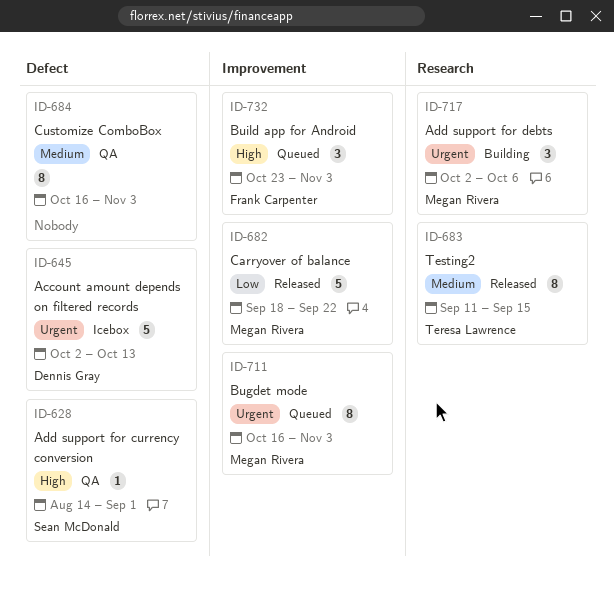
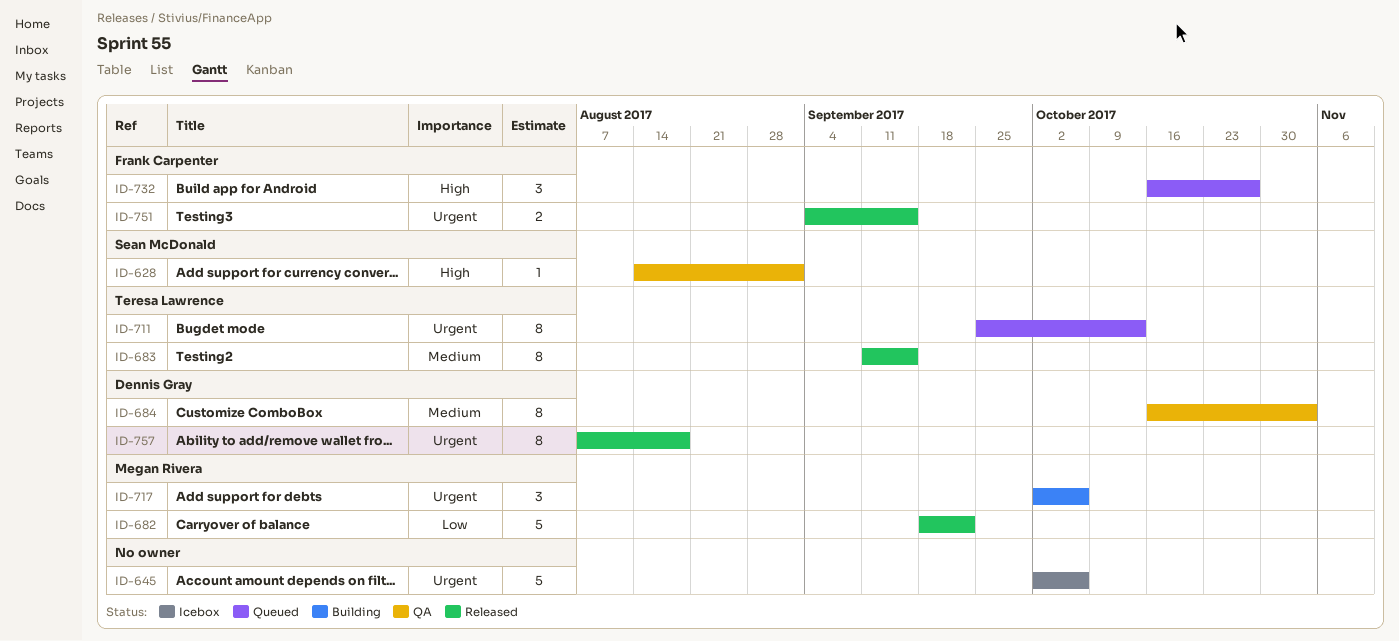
ID-645, owner: Dennis Gray -> none
ID-645, due: Oct 13 -> Oct 6
ID-684, owner: none -> Dennis Gray
ID-711, owner: Megan Rivera -> Teresa Lawrence
ID-711, start: Oct 16 -> Sep 25
ID-711, due: Nov 3 -> Oct 13
ID-732, start: Oct 23 -> Oct 16
ID-732, due: Nov 3 -> Oct 27
ID-751: none -> present
ID-757: none -> present

